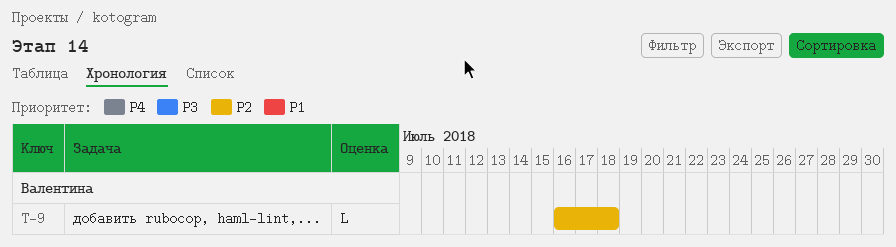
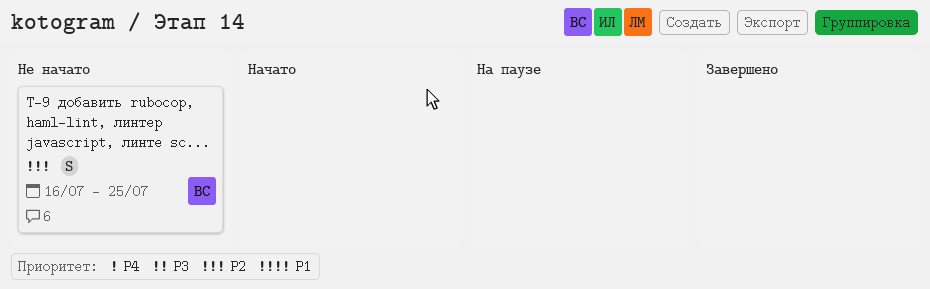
T-9, estimate: L -> S
T-9, due: Jul 18 -> Jul 25

